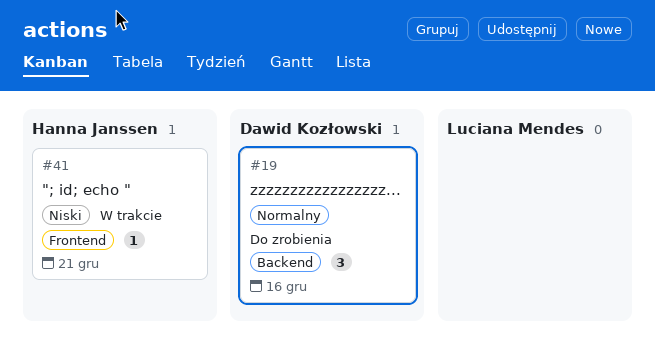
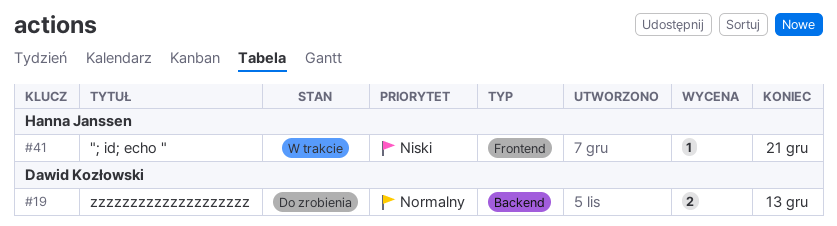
#19, estimate: 3 -> 2
#19, due: Dec 16 -> Dec 13

